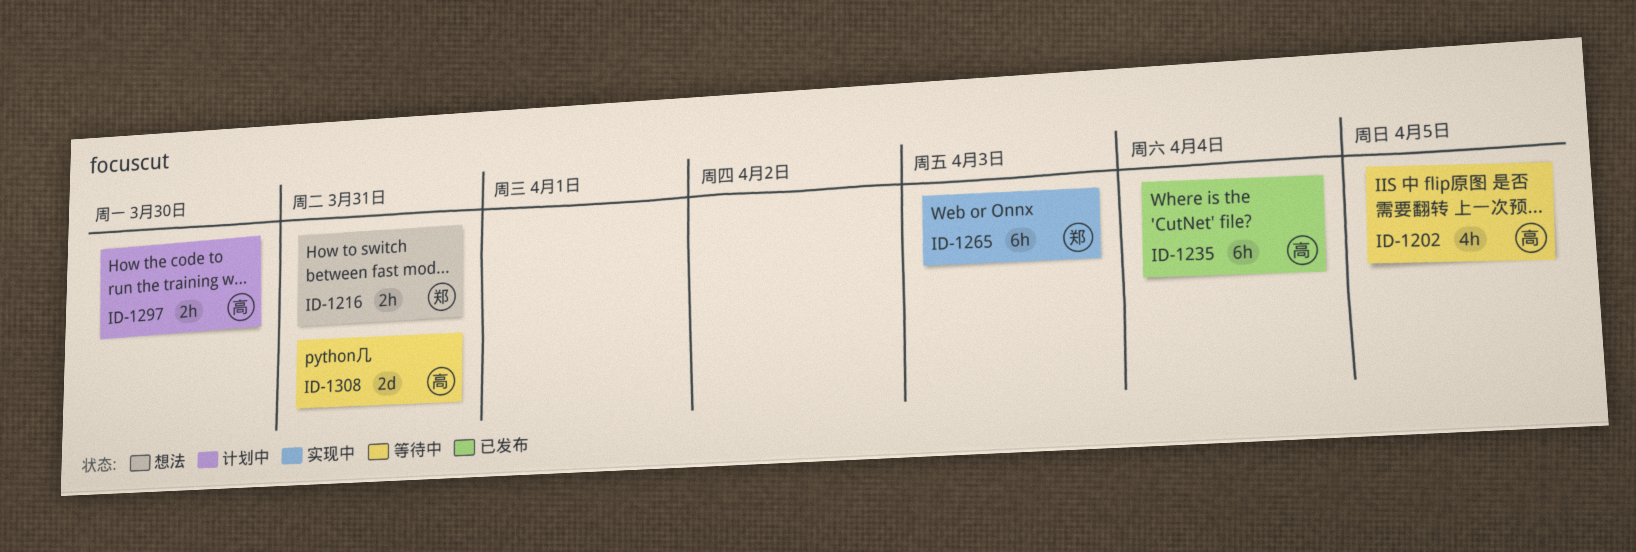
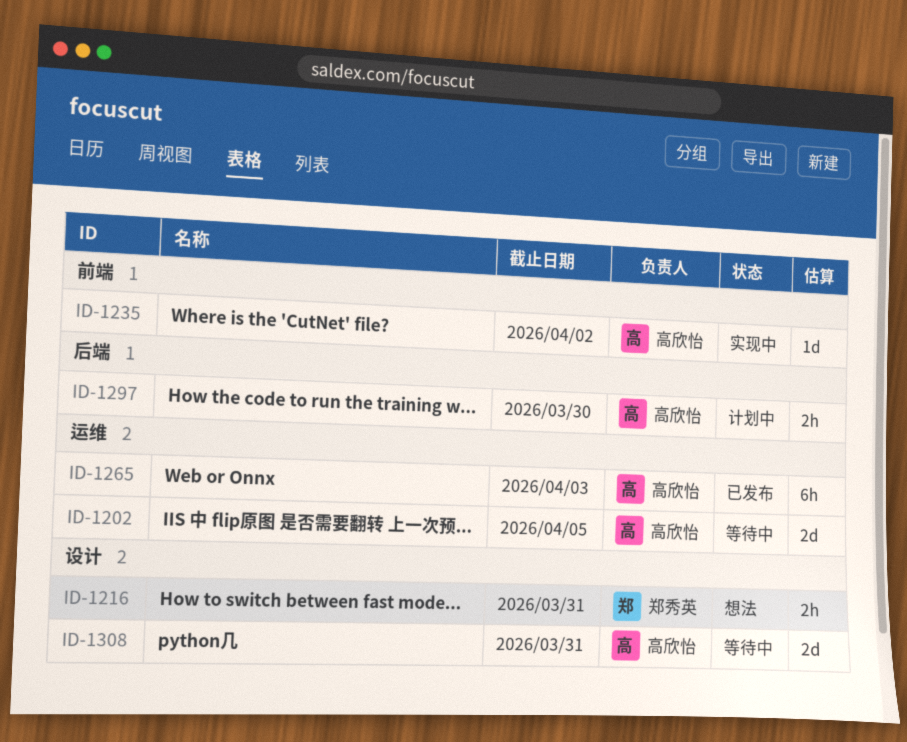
ID-1202, estimate: 4h -> 2d
ID-1235, status: 已发布 -> 实现中
ID-1235, estimate: 6h -> 1d
ID-1235, due: Apr 4 -> Apr 2
ID-1265, status: 实现中 -> 已发布
ID-1265, owner: 郑秀英 -> 高欣怡

